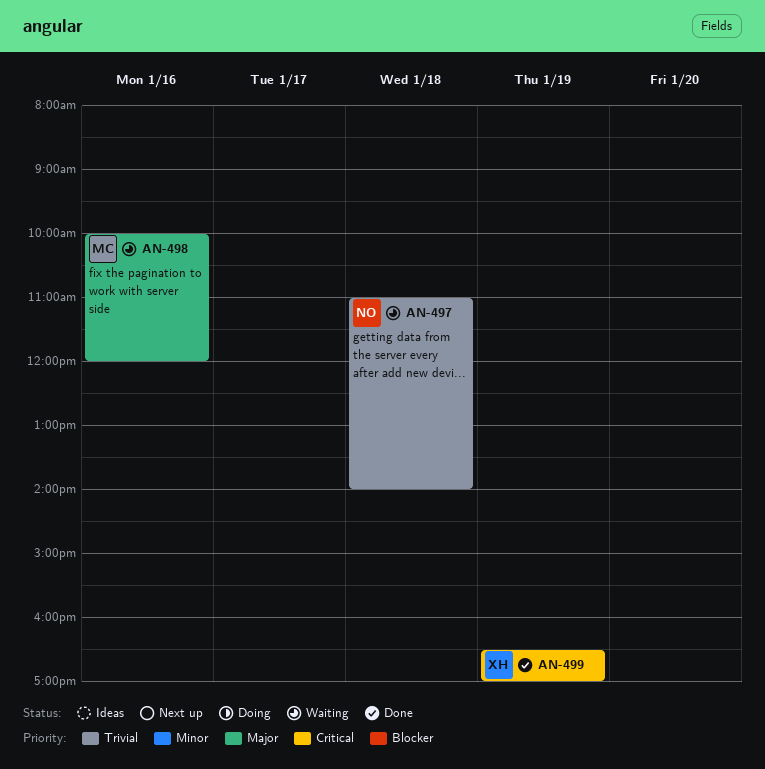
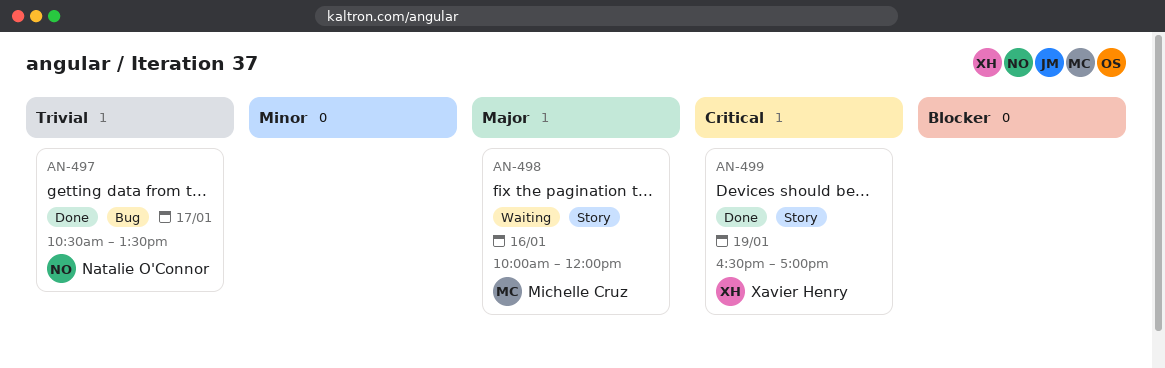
AN-497, status: Waiting -> Done
AN-497, day: Jan 18 -> Jan 17
AN-497, begins: 11:00 -> 10:30
AN-497, ends: 14:00 -> 13:30

